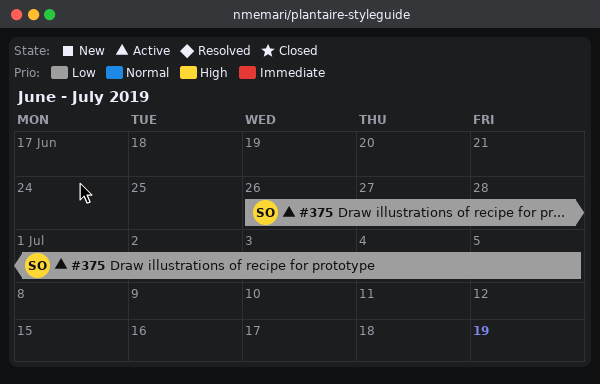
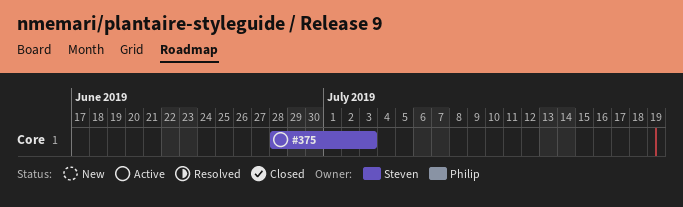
#375, start: Jun 26 -> Jun 28
#375, due: Jul 5 -> Jul 3

